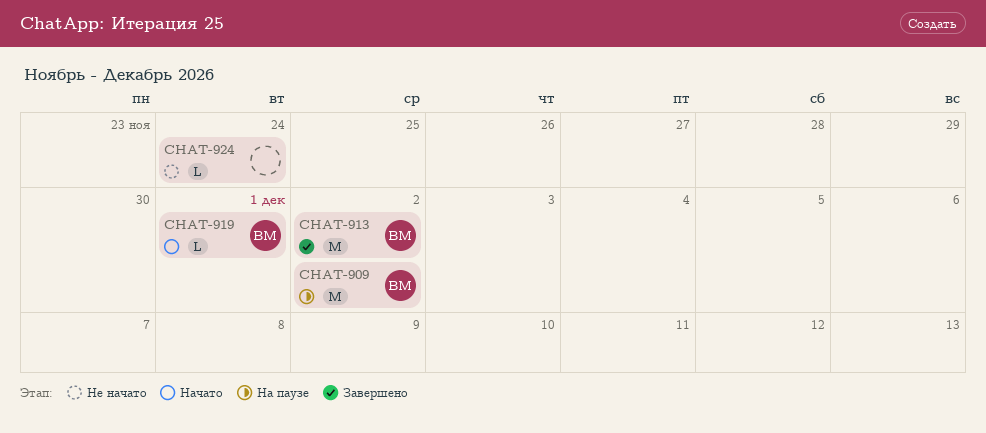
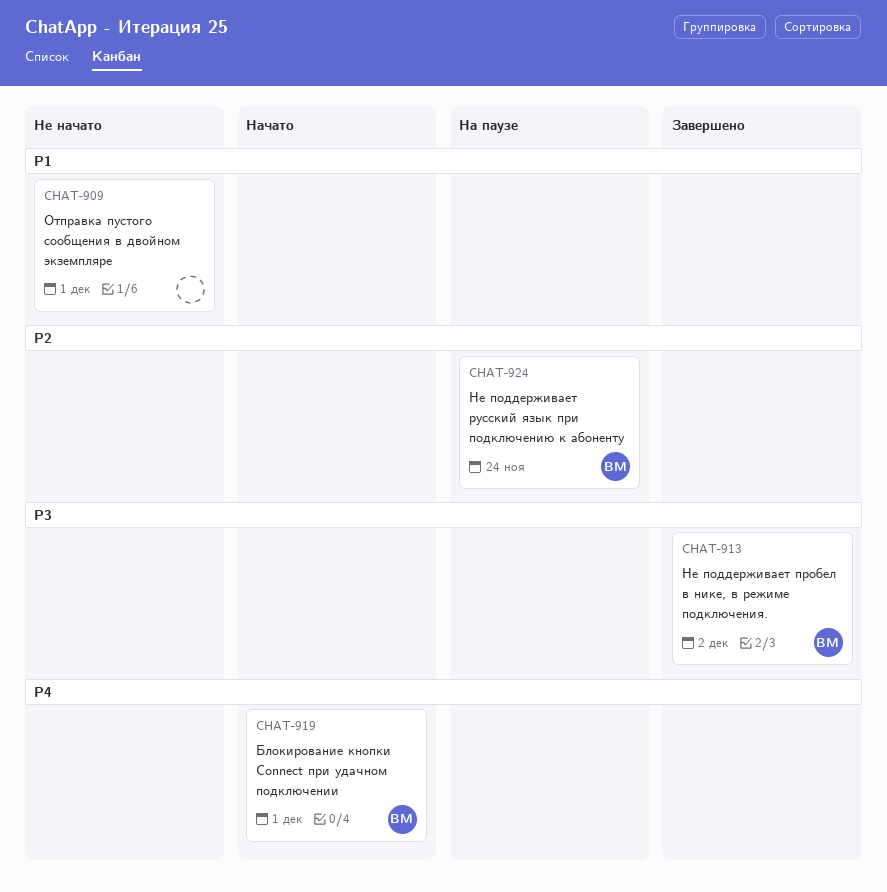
CHAT-909, status: На паузе -> Не начато
CHAT-909, owner: ВМ -> none
CHAT-909, due: Dec 2 -> Dec 1
CHAT-924, status: Не начато -> На паузе
CHAT-924, owner: none -> ВМ

